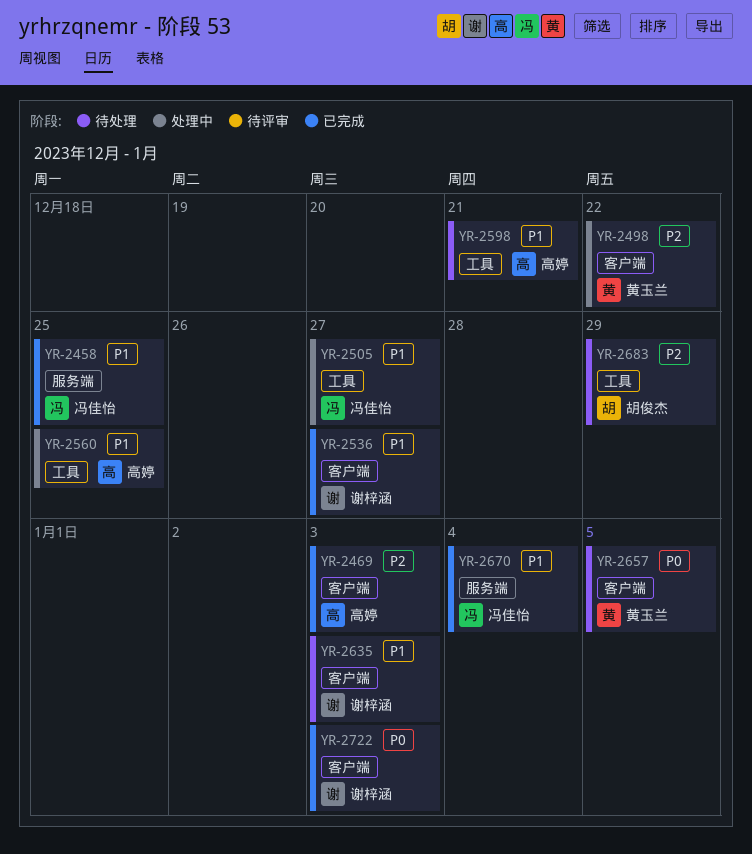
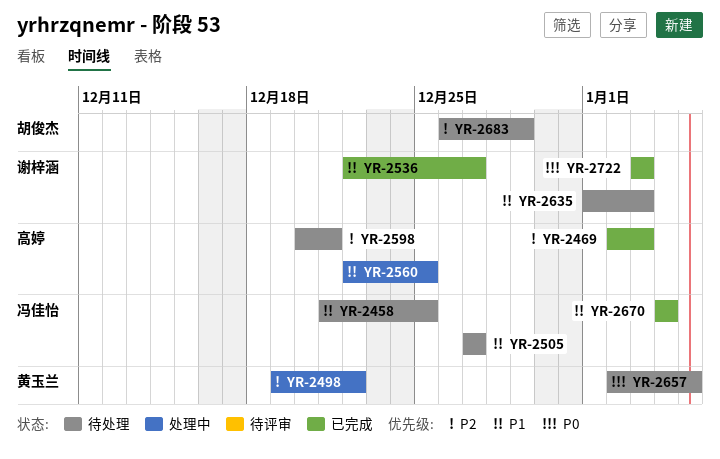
YR-2458, status: 已完成 -> 待处理
YR-2505, status: 处理中 -> 待处理
YR-2598, priority: P1 -> P2

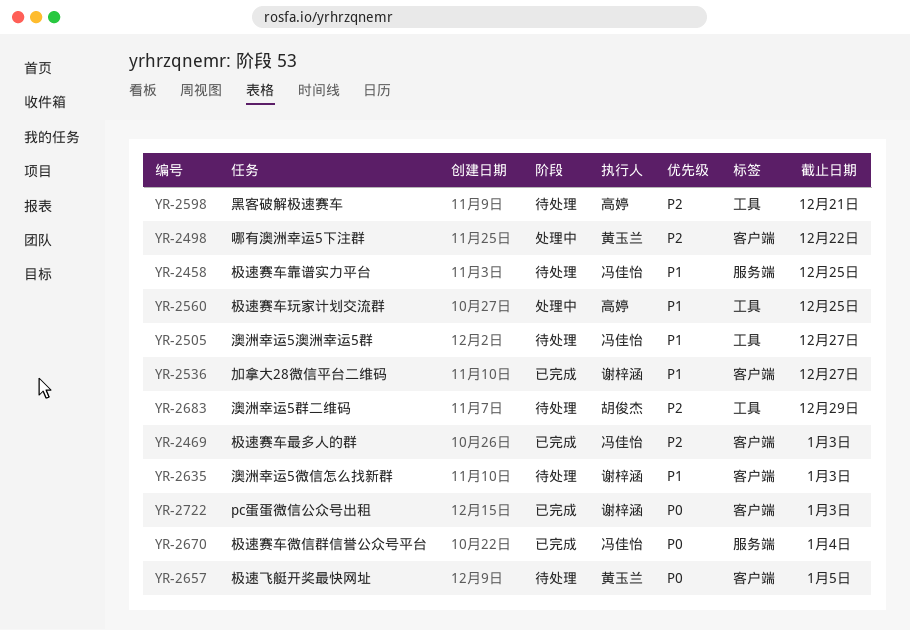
YR-2469, owner: 高婷 -> 冯佳怡
YR-2670, priority: P1 -> P0

